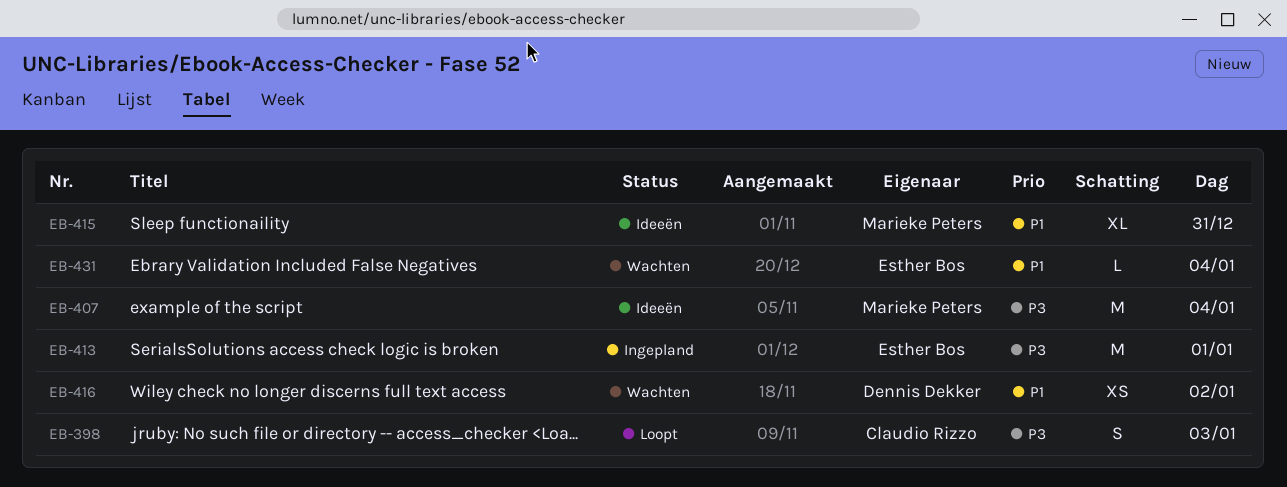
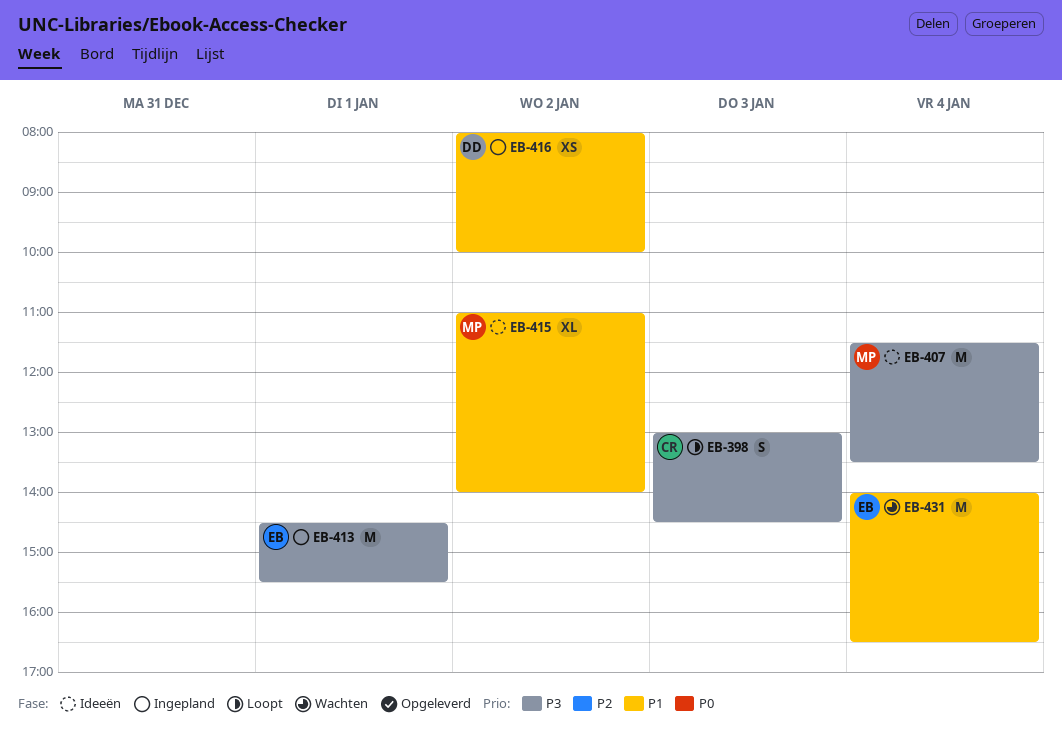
EB-415, day: Dec 31 -> Jan 2
EB-416, status: Wachten -> Ingepland
EB-431, estimate: L -> M

